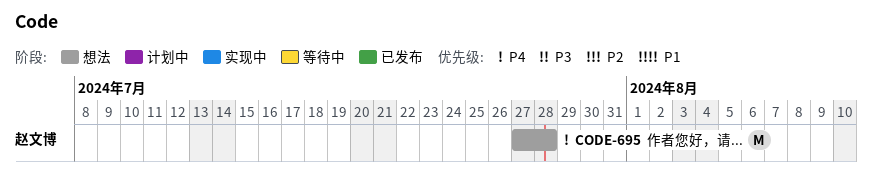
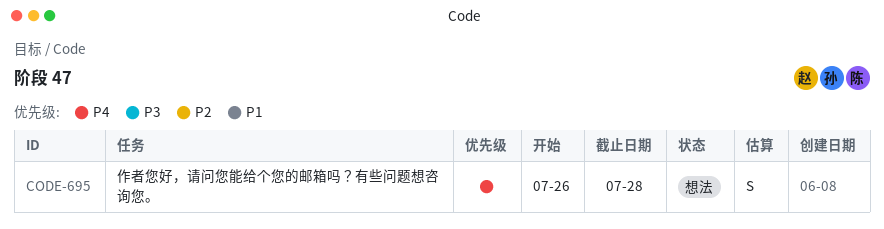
CODE-695, estimate: M -> S
CODE-695, start: Jul 27 -> Jul 26

